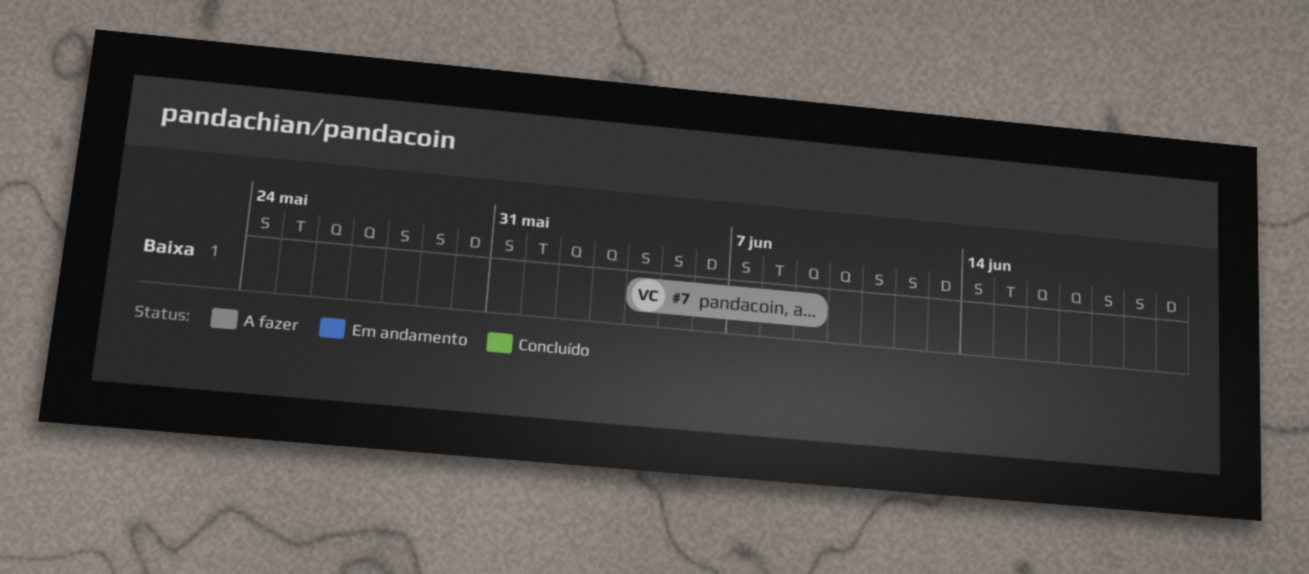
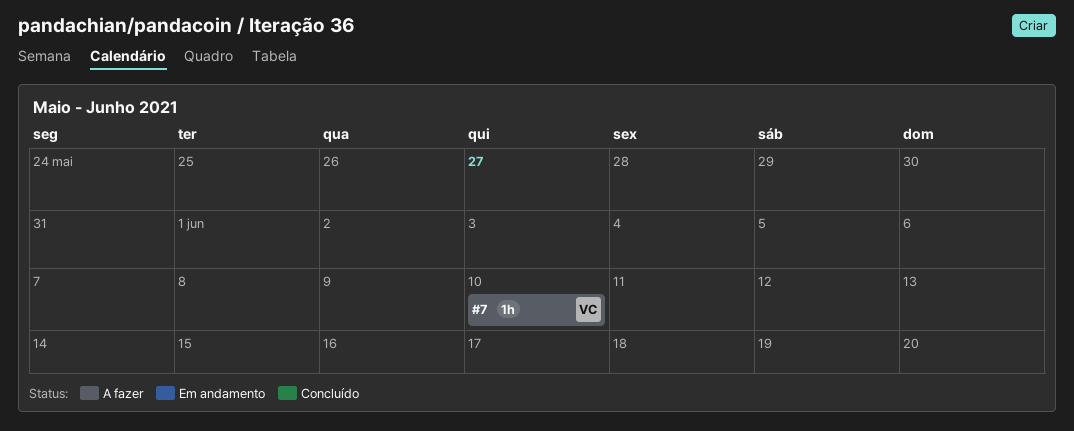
#7, due: Jun 9 -> Jun 10

